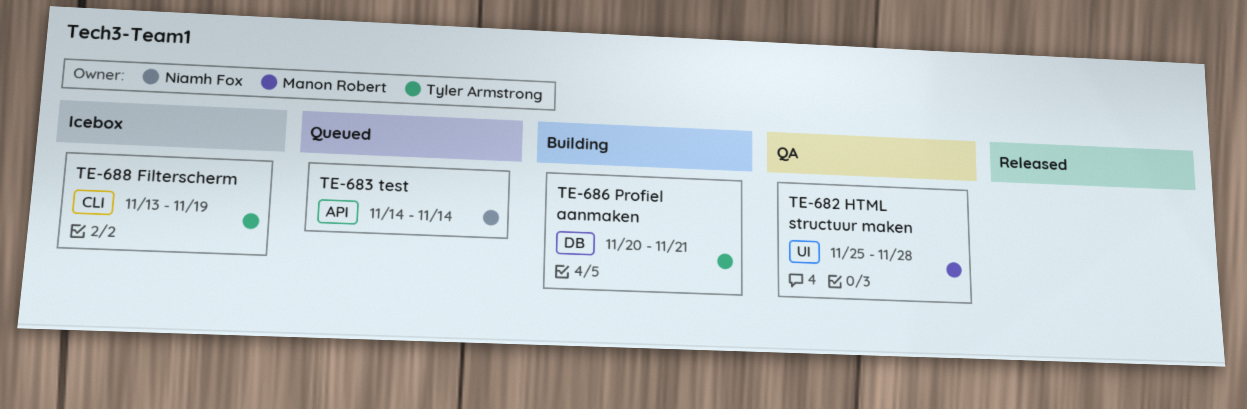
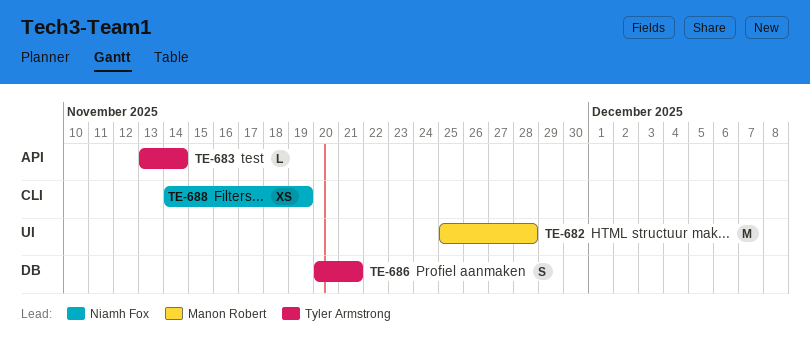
TE-683, owner: Niamh Fox -> Tyler Armstrong
TE-683, start: Nov 14 -> Nov 13
TE-688, owner: Tyler Armstrong -> Niamh Fox
TE-688, start: Nov 13 -> Nov 14

